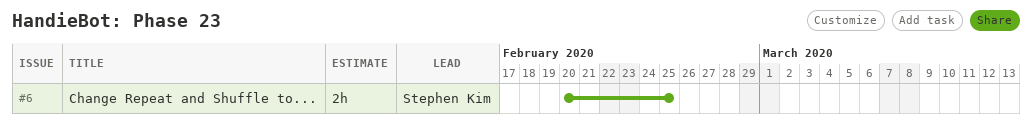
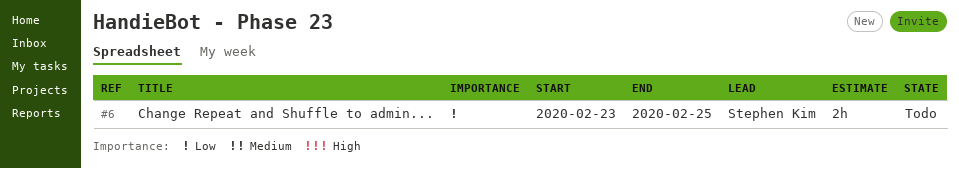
#6, start: Feb 20 -> Feb 23

